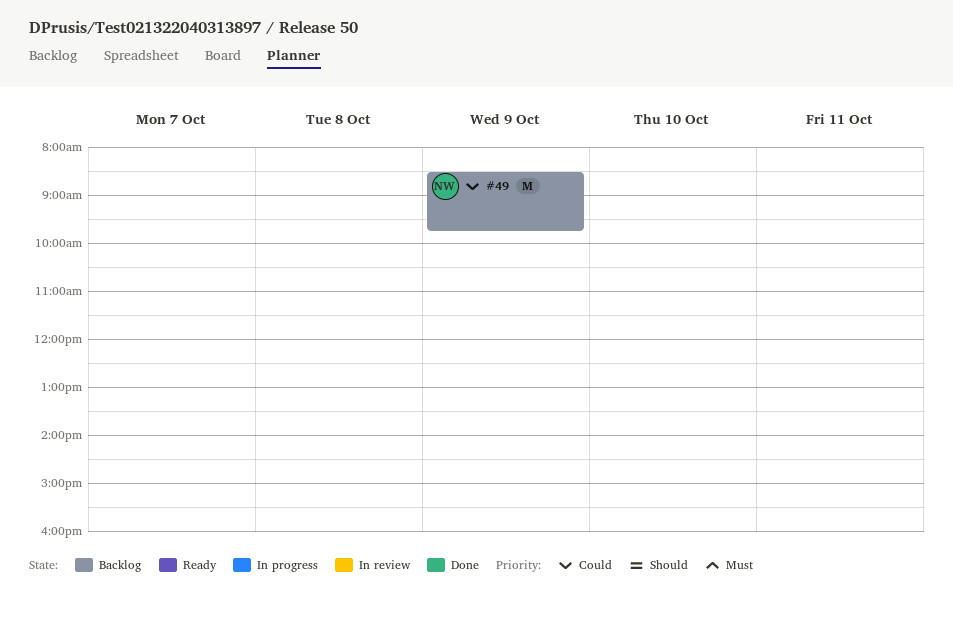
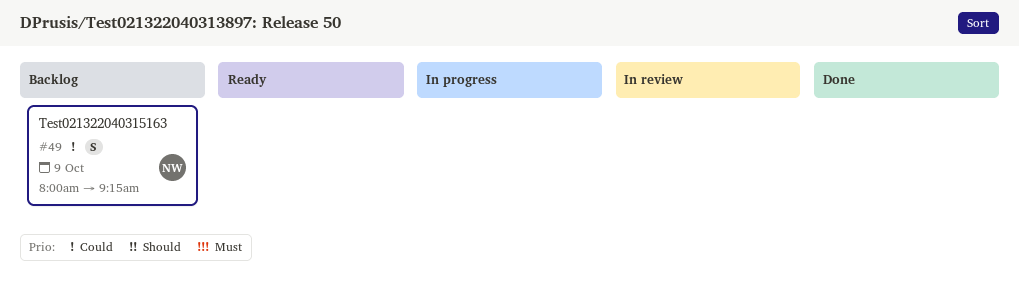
#49, estimate: M -> S
#49, begins: 08:30 -> 08:00
#49, ends: 09:45 -> 09:15

